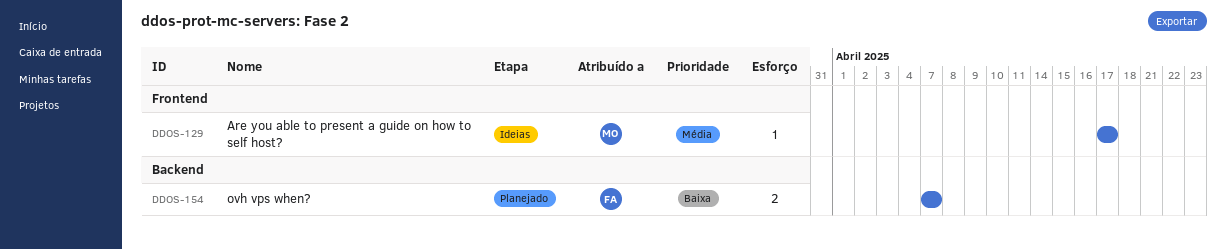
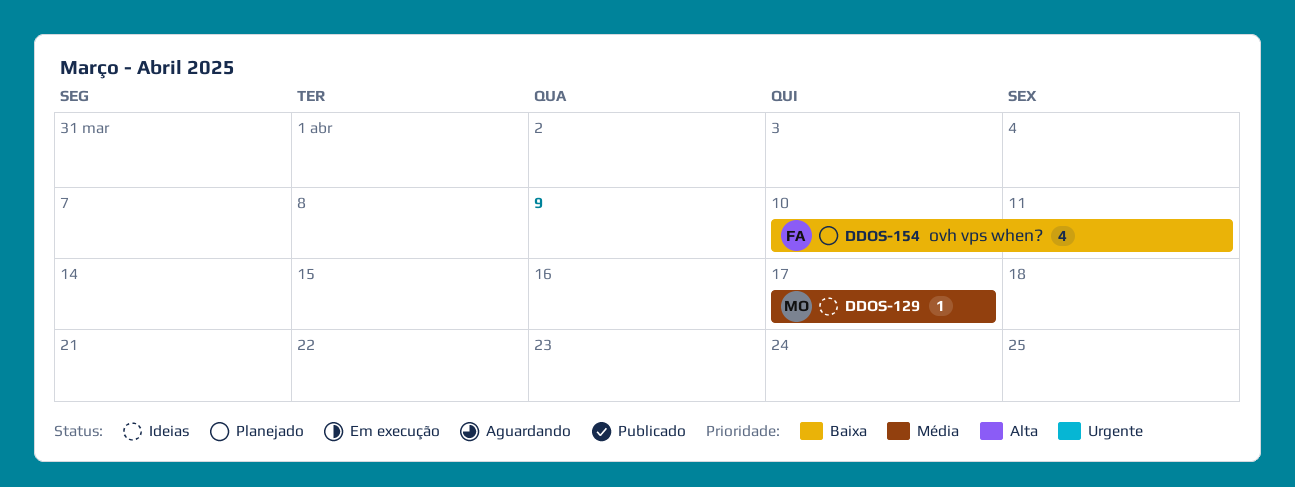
DDOS-154, estimate: 2 -> 4
DDOS-154, start: Apr 7 -> Apr 10
DDOS-154, due: Apr 7 -> Apr 11

